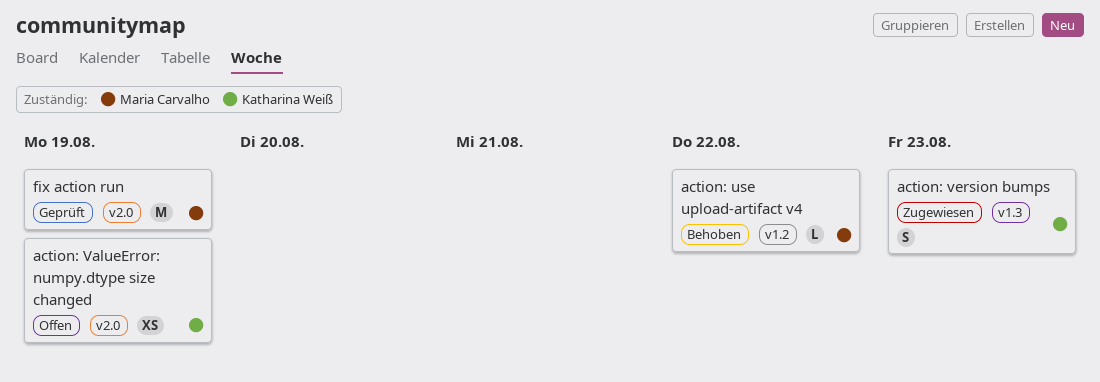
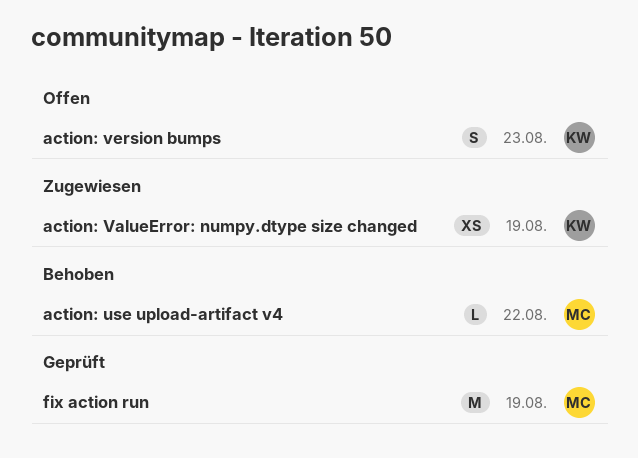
action: ValueError: numpy.dtype size changed, status: Offen -> Zugewiesen
action: version bumps, status: Zugewiesen -> Offen

